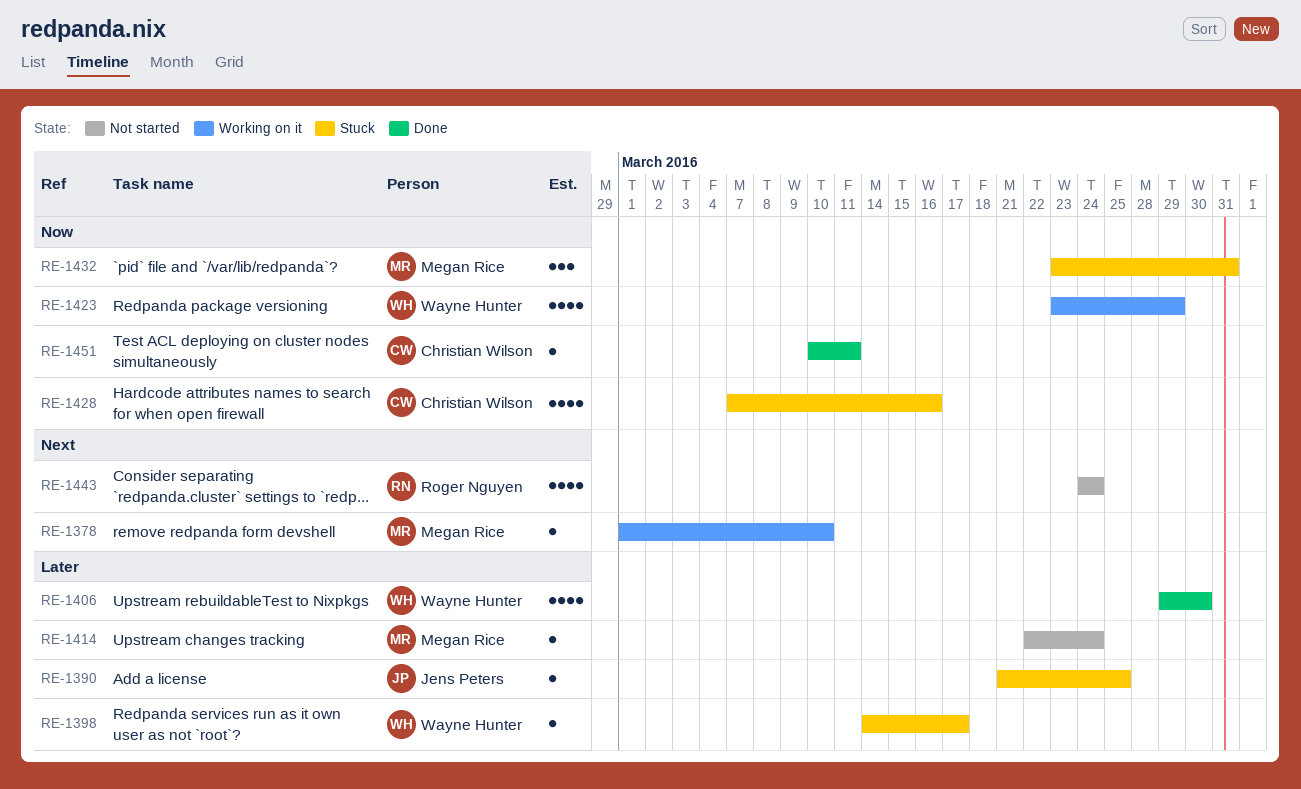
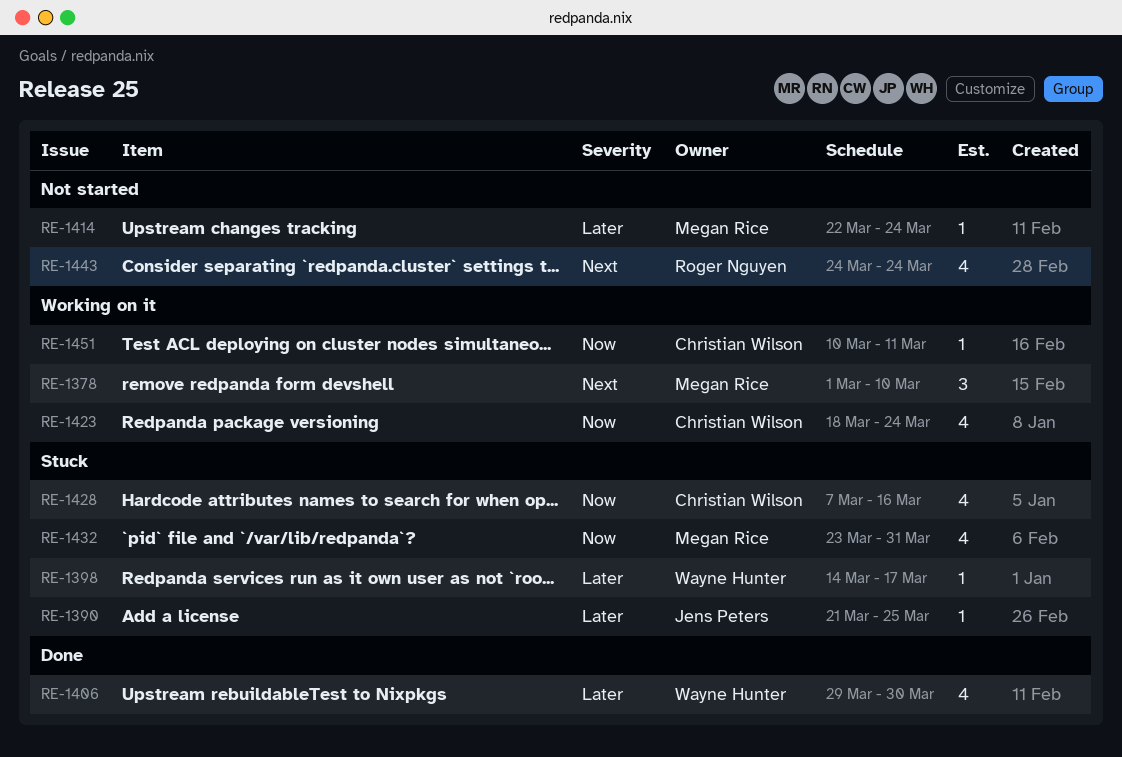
RE-1378, estimate: 1 -> 3
RE-1423, owner: Wayne Hunter -> Christian Wilson
RE-1423, start: Mar 23 -> Mar 18
RE-1423, due: Mar 29 -> Mar 24
RE-1432, estimate: 3 -> 4
RE-1451, status: Done -> Working on it

